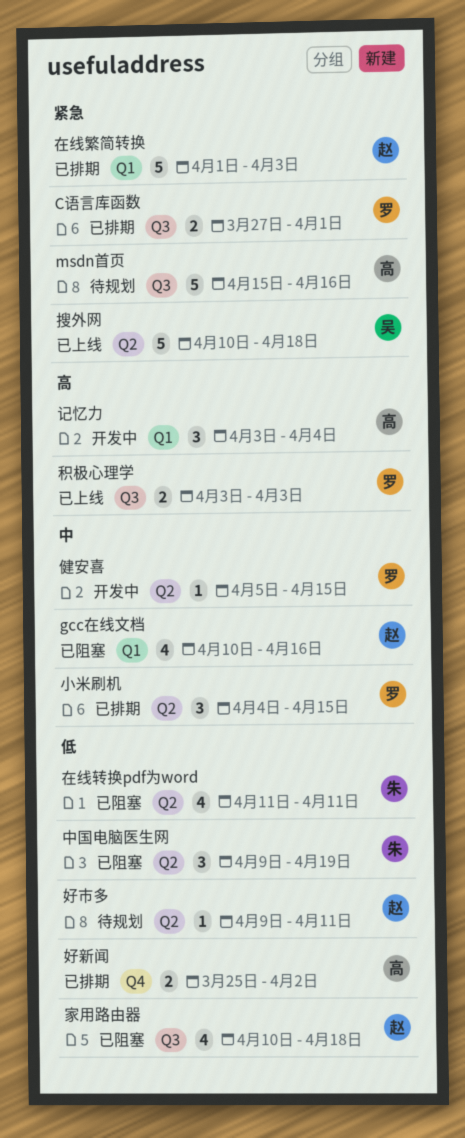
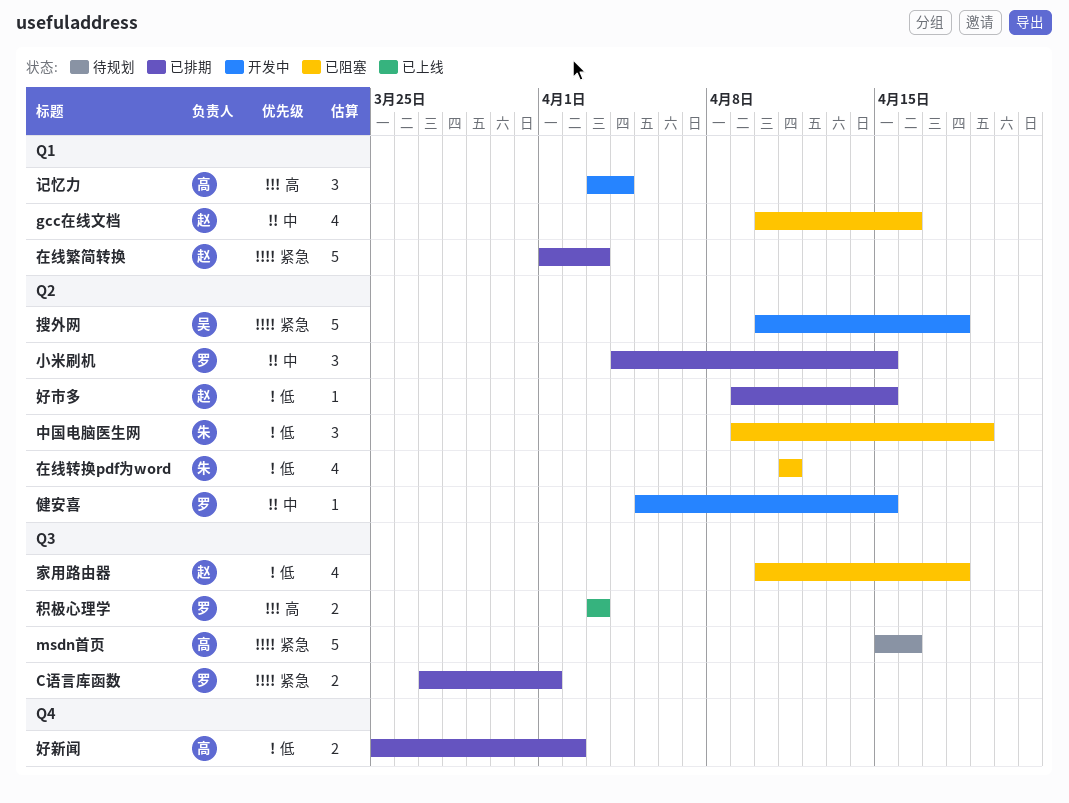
好市多, status: 待规划 -> 已排期
好市多, due: Apr 11 -> Apr 15
搜外网, status: 已上线 -> 开发中

